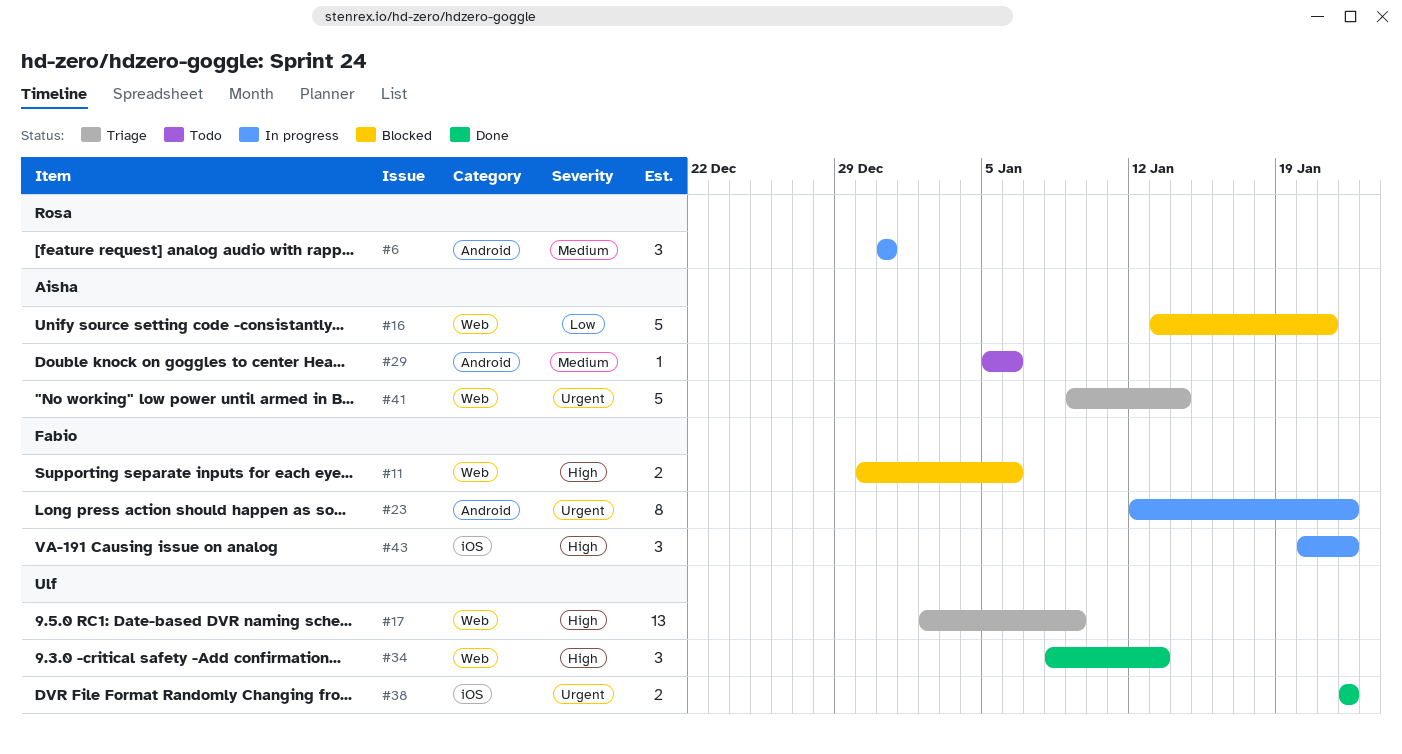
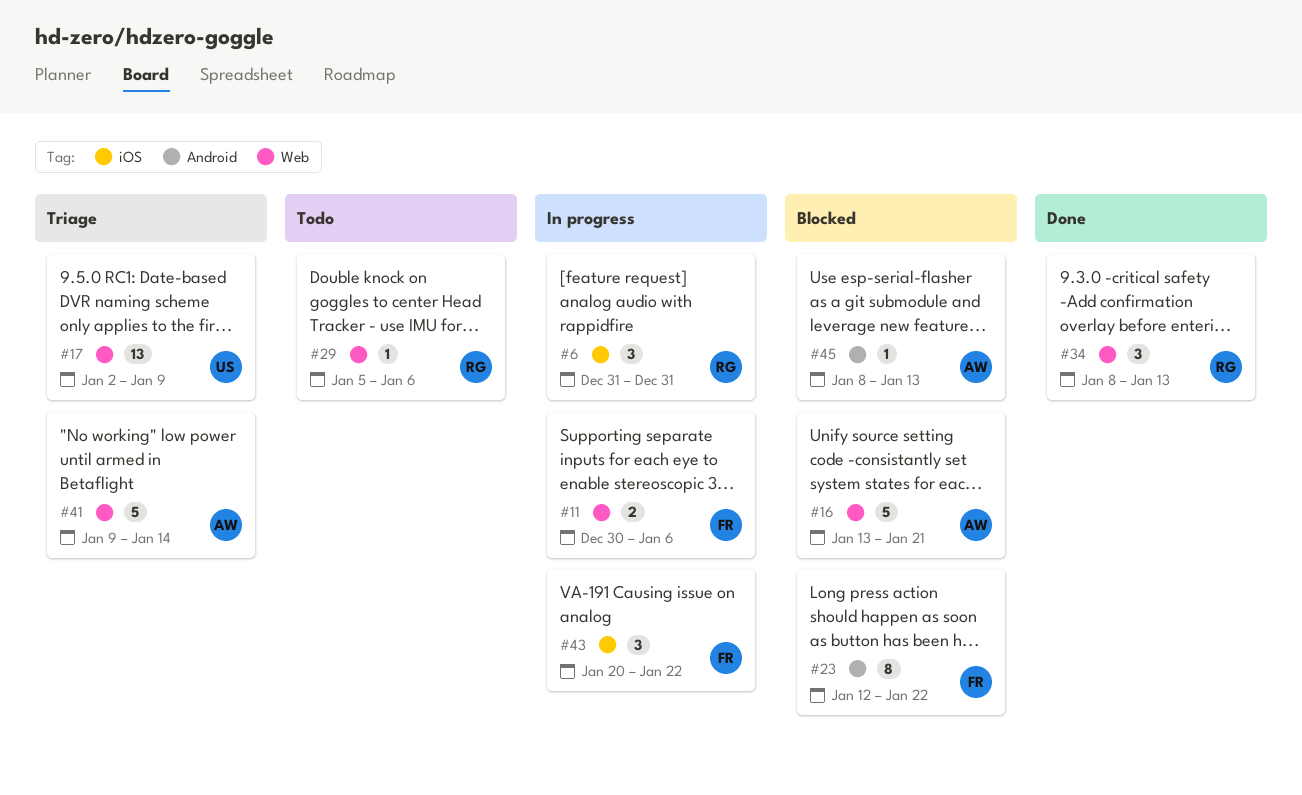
#6, label: Android -> iOS
#11, status: Blocked -> In progress
#23, status: In progress -> Blocked
#29, owner: Aisha -> Rosa
#29, label: Android -> Web
#34, owner: Ulf -> Rosa
#38: present -> none
#45: none -> present

